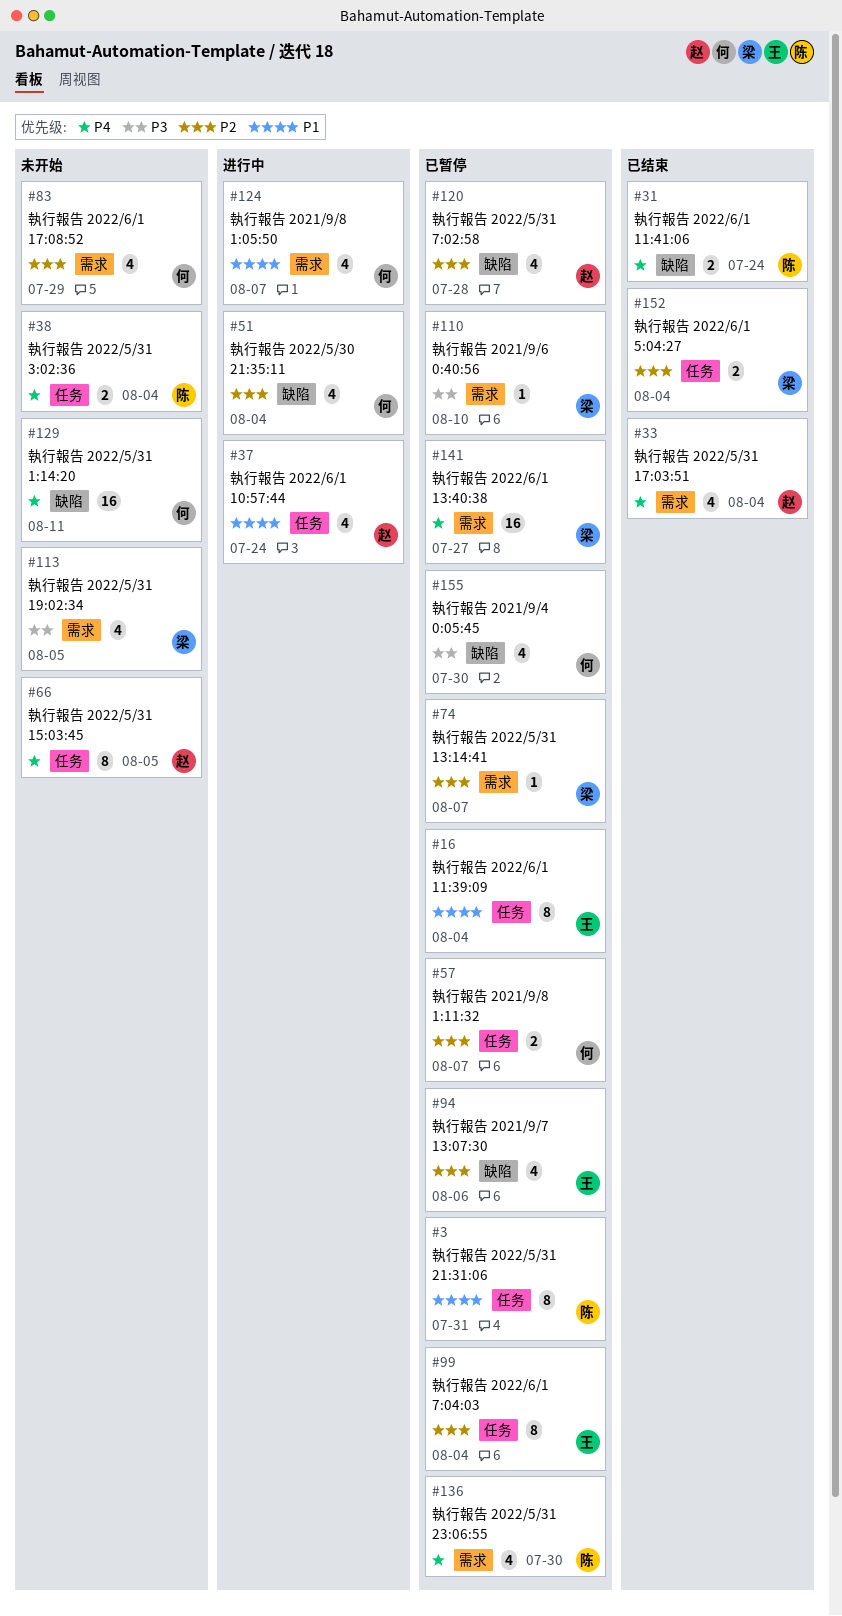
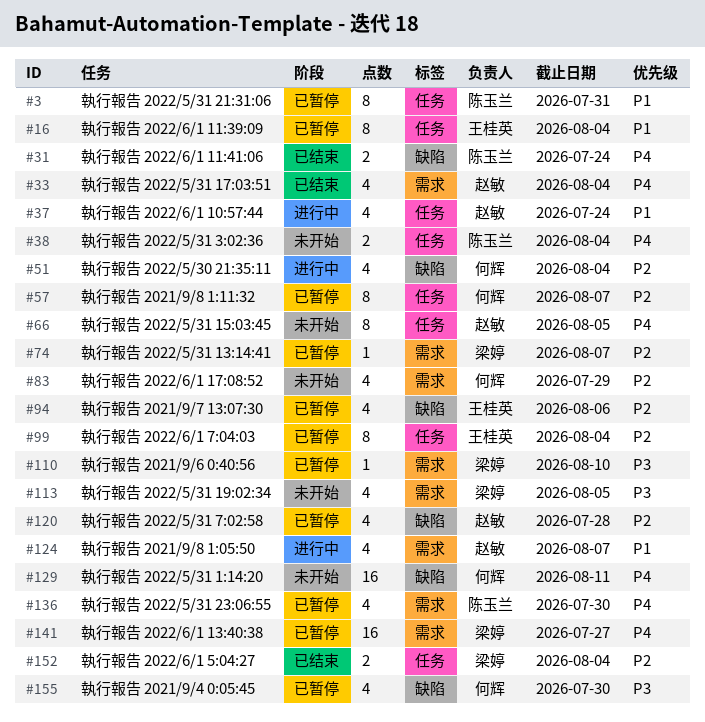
#57, estimate: 2 -> 8
#124, owner: 何辉 -> 赵敏

